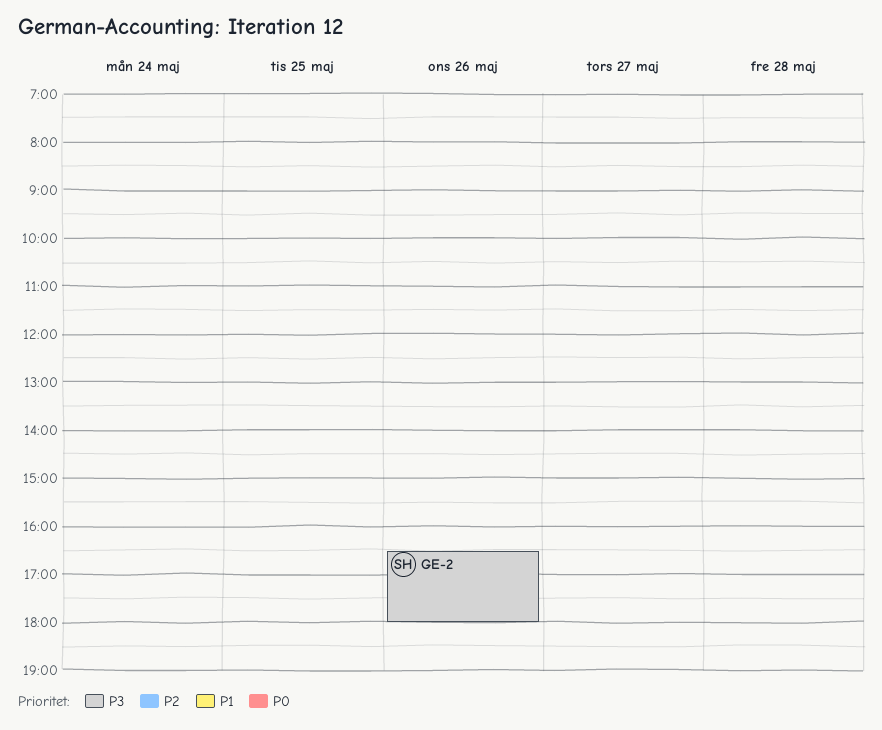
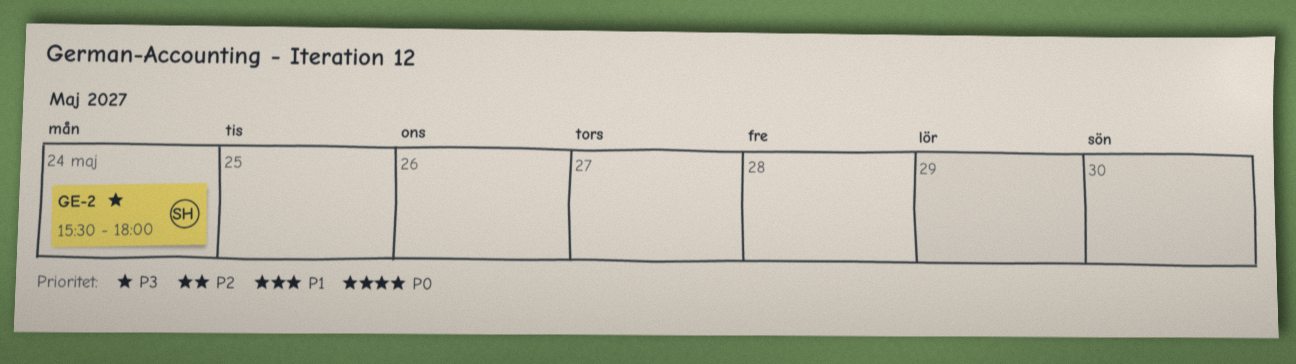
GE-2, day: May 26 -> May 24
GE-2, begins: 16:30 -> 15:30

